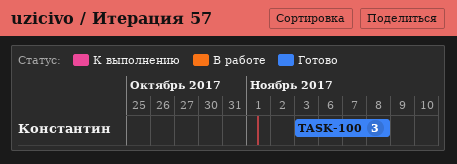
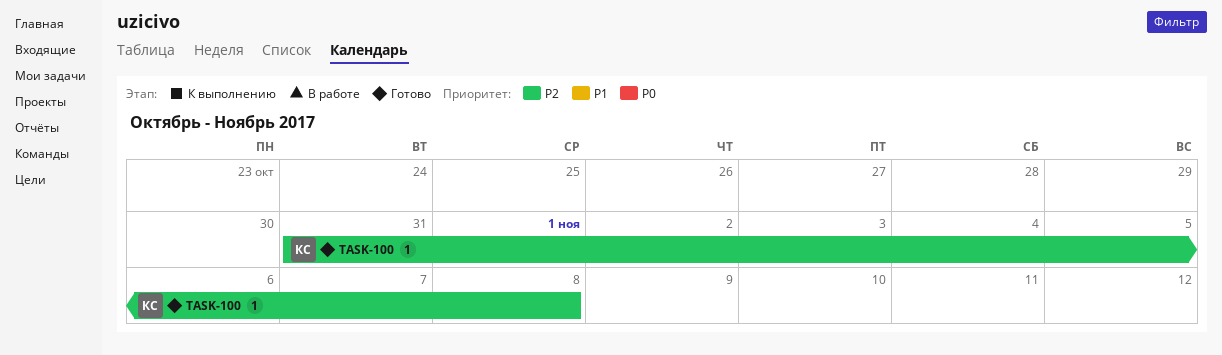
TASK-100, estimate: 3 -> 1
TASK-100, start: Nov 3 -> Oct 31

